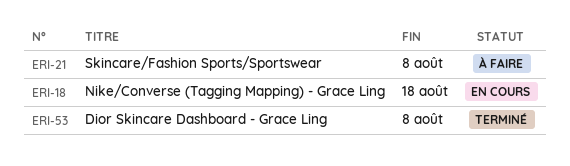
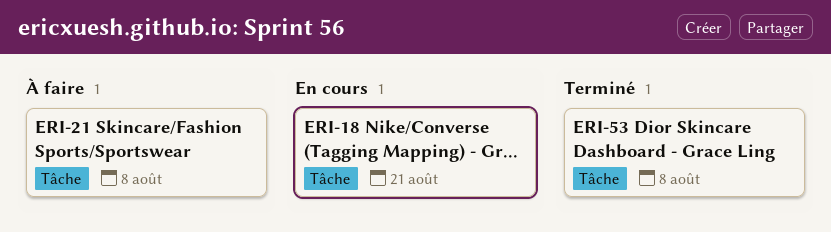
ERI-18, due: Aug 18 -> Aug 21

